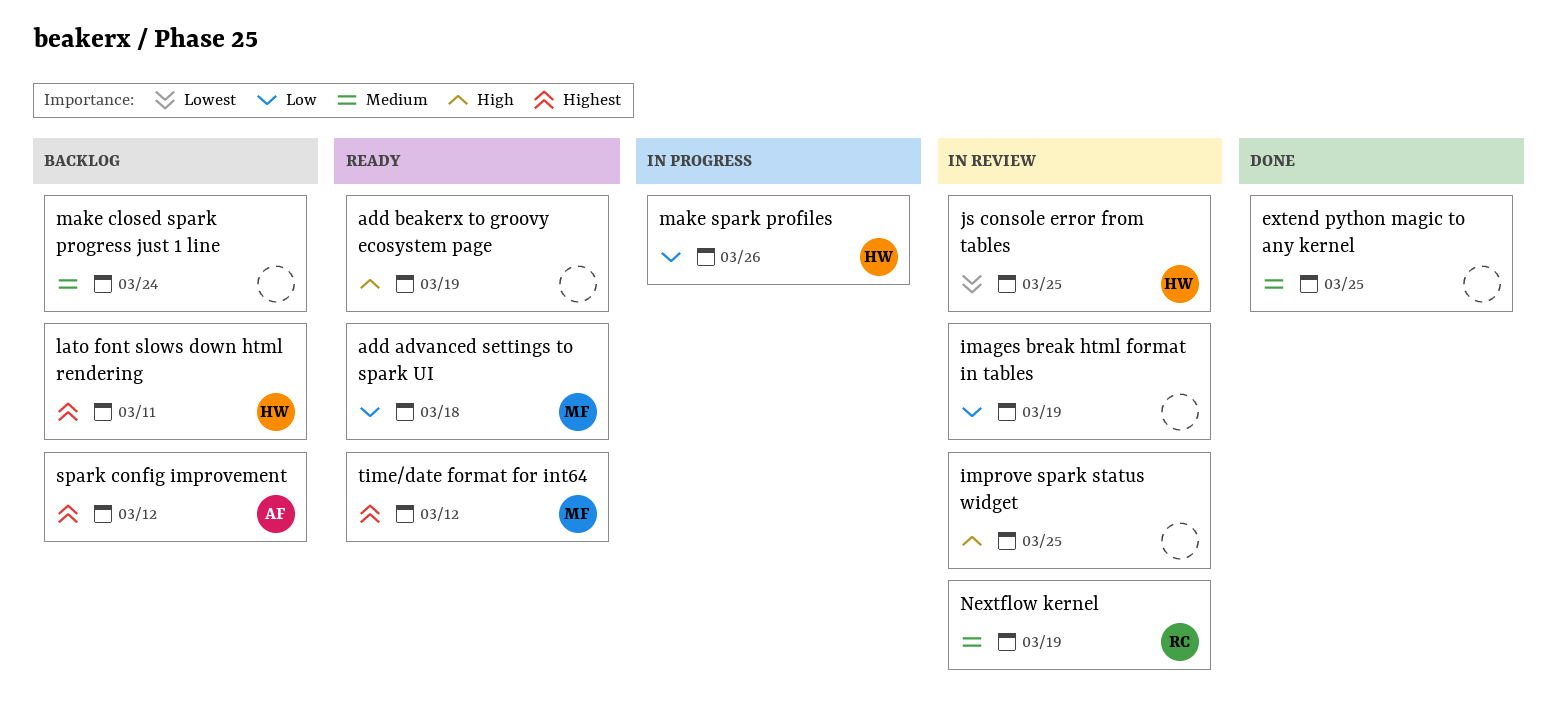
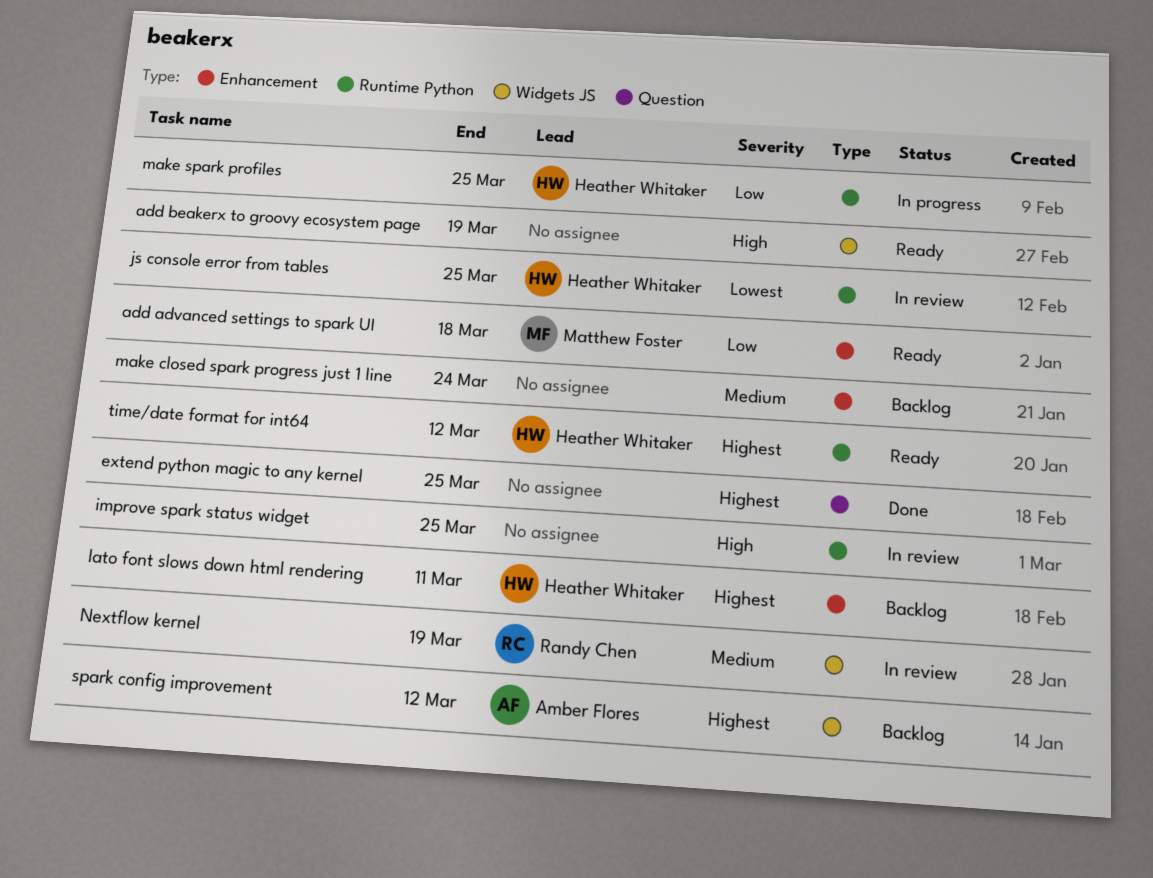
extend python magic to any kernel, priority: Medium -> Highest
images break html format in tables: present -> none
make spark profiles, due: Mar 26 -> Mar 25
time/date format for int64, owner: Matthew Foster -> Heather Whitaker

